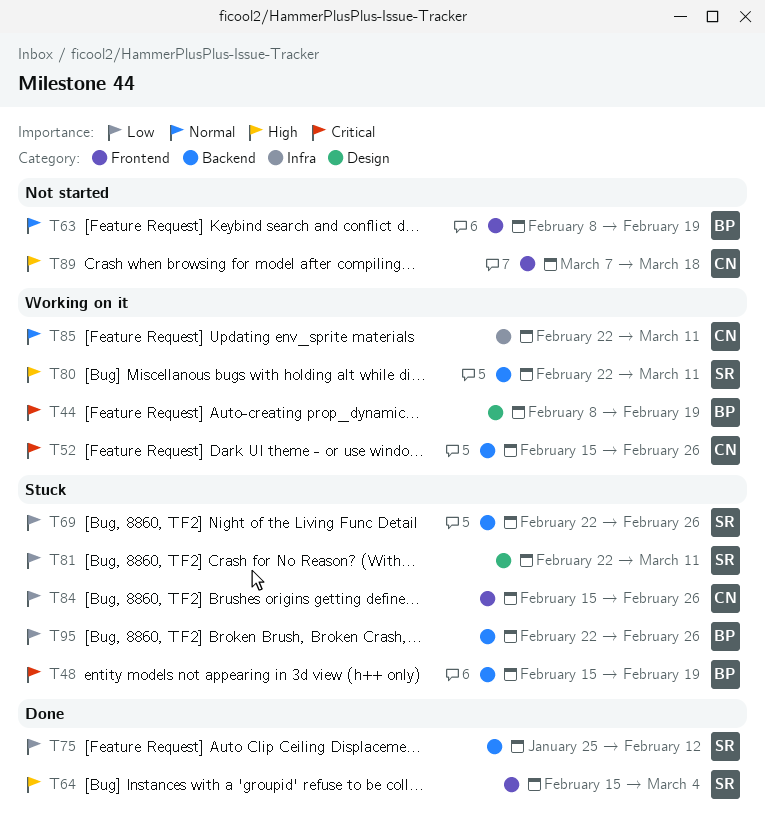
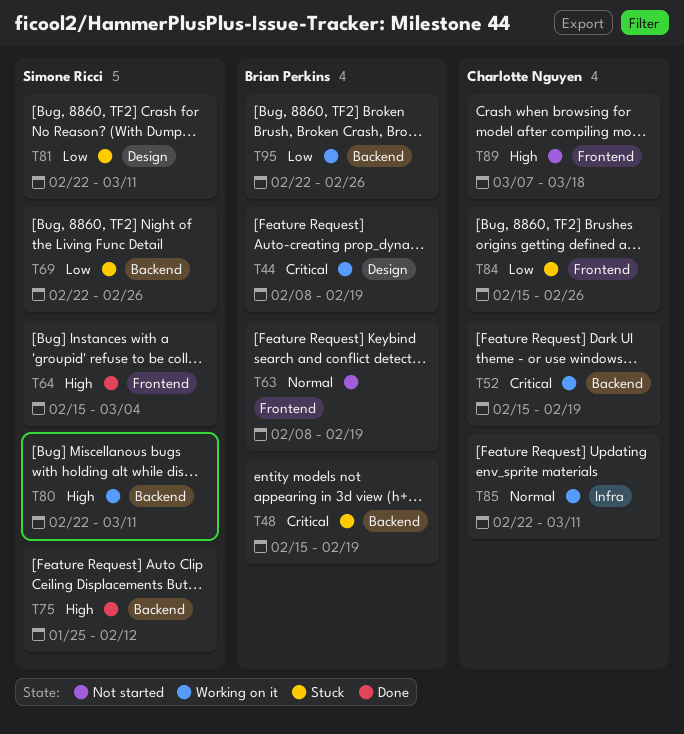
T52, due: Feb 26 -> Feb 19
T75, priority: Low -> High
T95, status: Stuck -> Working on it

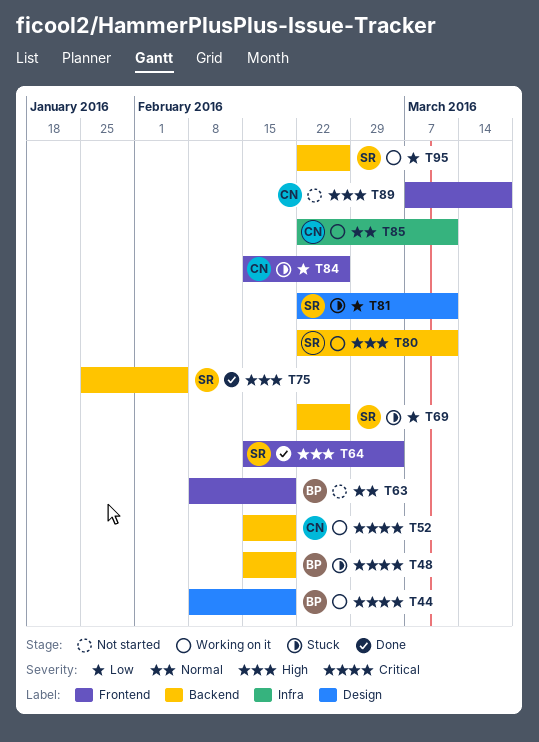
T75, due: Feb 12 -> Feb 5
T95, owner: Brian Perkins -> Simone Ricci

